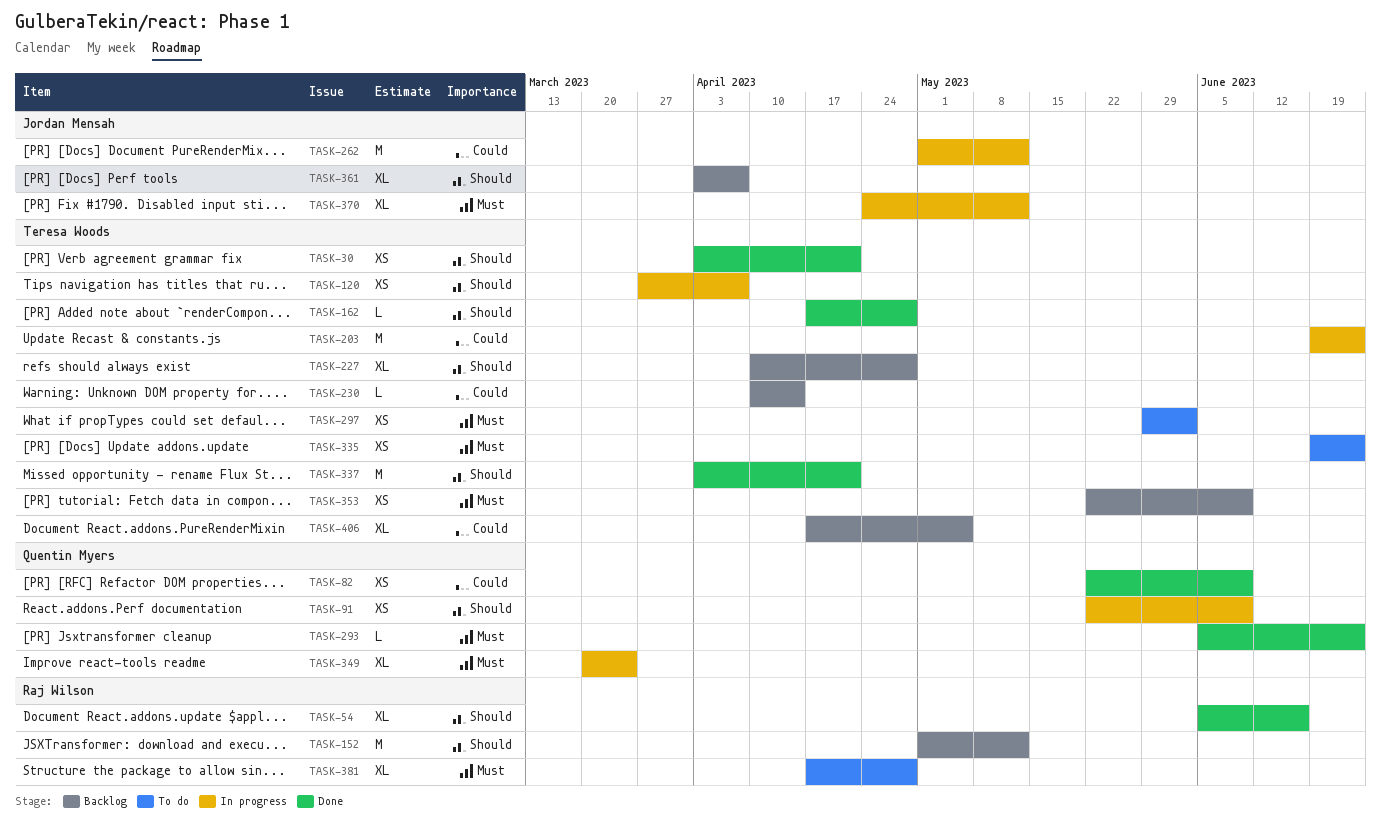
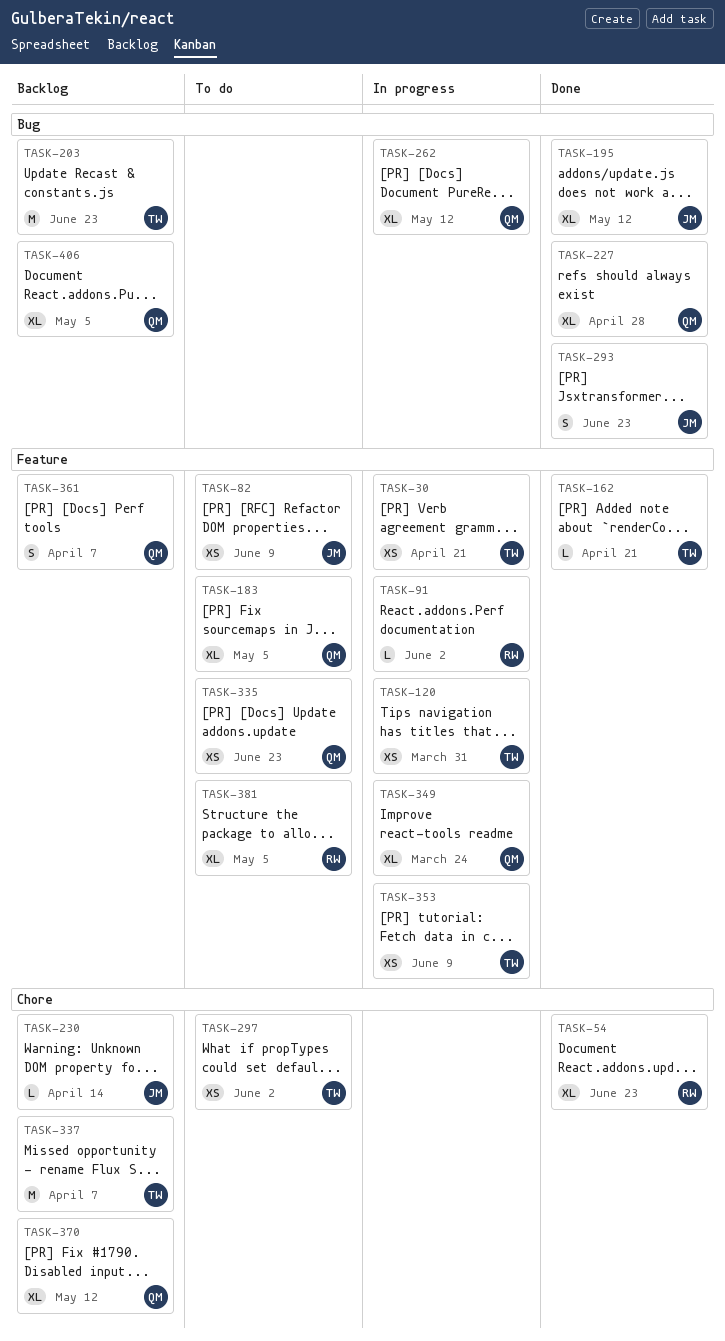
TASK-30, status: Done -> In progress
TASK-54, due: Jun 16 -> Jun 23
TASK-82, status: Done -> To do
TASK-82, owner: Quentin Myers -> Jordan Mensah
TASK-91, owner: Quentin Myers -> Raj Wilson
TASK-91, estimate: XS -> L
TASK-91, due: Jun 9 -> Jun 2
TASK-120, due: Apr 7 -> Mar 31
TASK-152: present -> none
TASK-162, due: Apr 28 -> Apr 21
TASK-183: none -> present
TASK-195: none -> present
TASK-203, status: In progress -> Backlog
TASK-227, status: Backlog -> Done
TASK-227, owner: Teresa Woods -> Quentin Myers
TASK-230, owner: Teresa Woods -> Jordan Mensah
TASK-262, owner: Jordan Mensah -> Quentin Myers
TASK-262, estimate: M -> XL
TASK-293, owner: Quentin Myers -> Jordan Mensah
TASK-293, estimate: L -> S
TASK-335, owner: Teresa Woods -> Quentin Myers
TASK-337, status: Done -> Backlog
TASK-337, due: Apr 21 -> Apr 7
TASK-353, status: Backlog -> In progress
TASK-361, owner: Jordan Mensah -> Quentin Myers
TASK-361, estimate: XL -> S
TASK-370, status: In progress -> Backlog
TASK-370, owner: Jordan Mensah -> Quentin Myers
TASK-381, due: Apr 28 -> May 5
TASK-406, owner: Teresa Woods -> Quentin Myers

